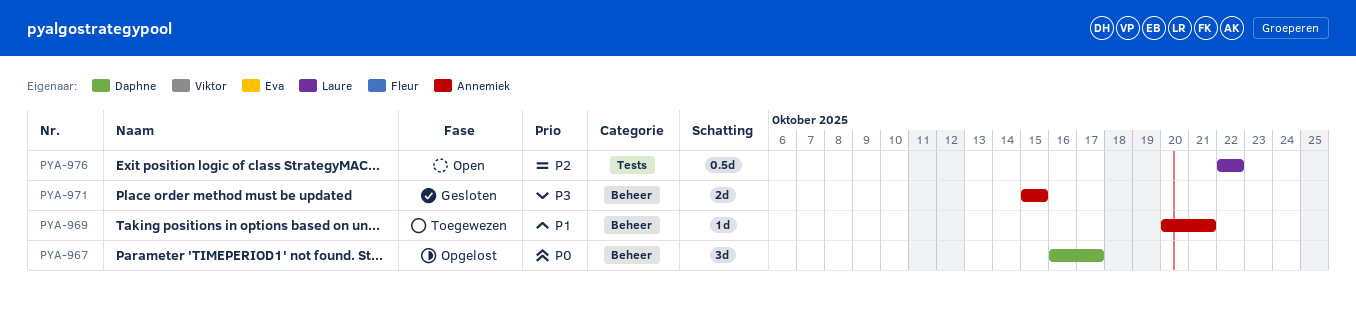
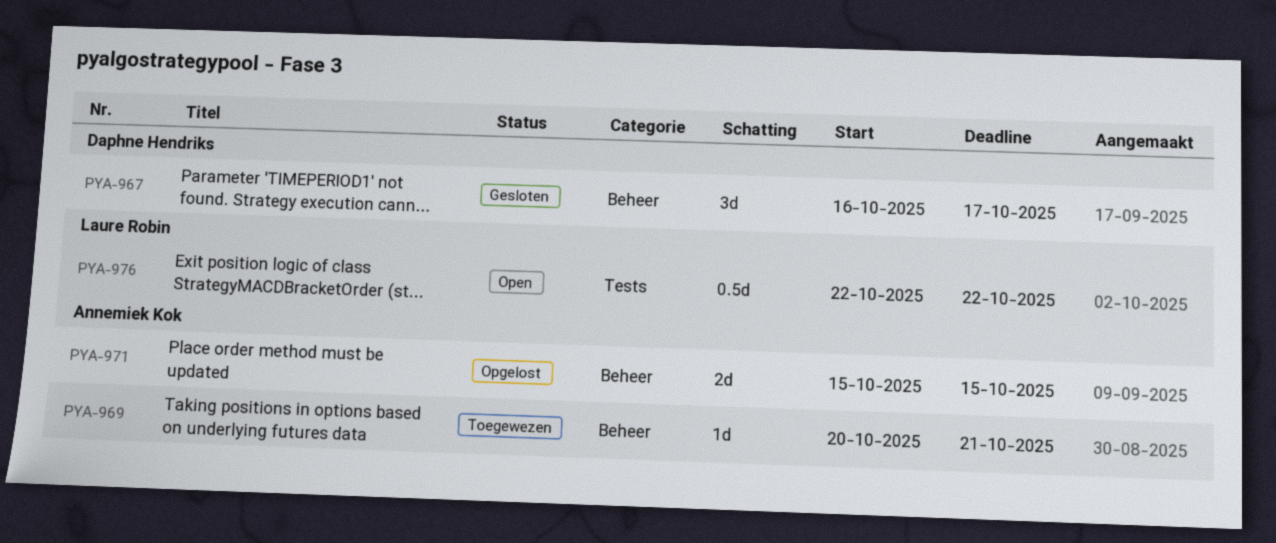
PYA-967, status: Opgelost -> Gesloten
PYA-971, status: Gesloten -> Opgelost

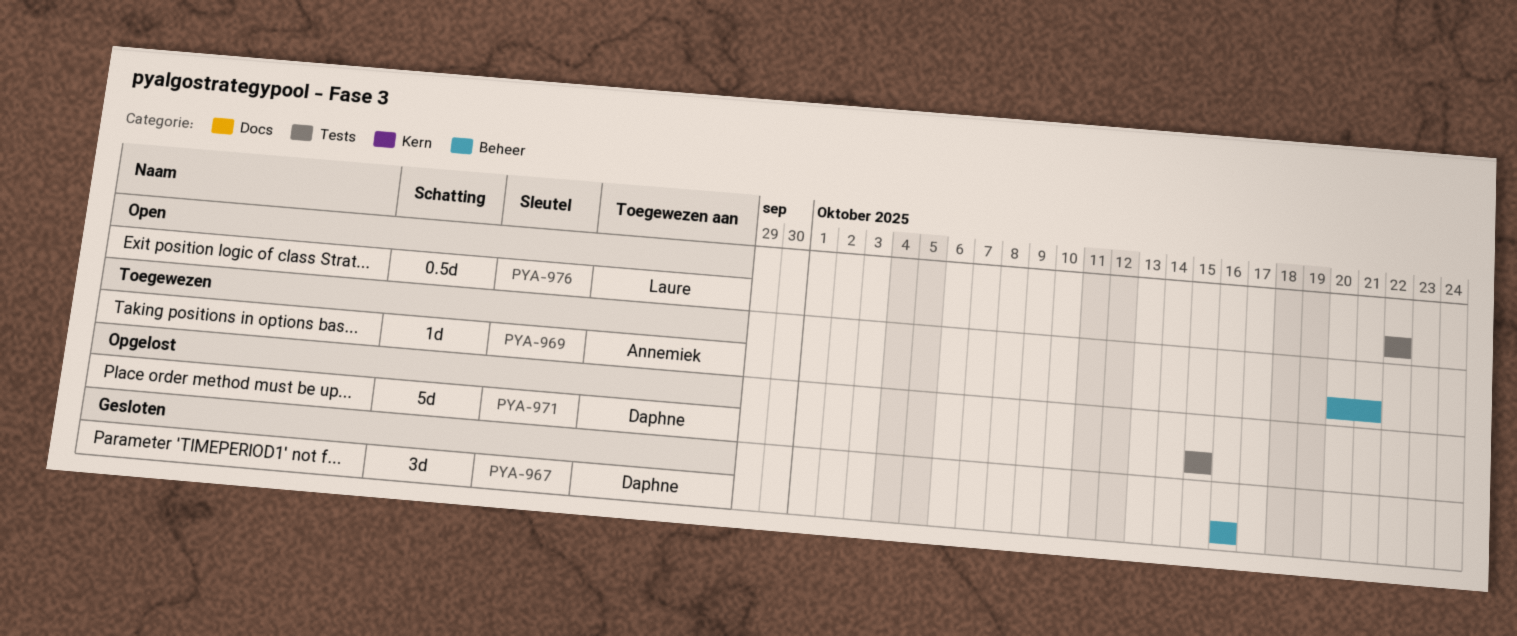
PYA-967, due: Oct 17 -> Oct 16
PYA-971, owner: Annemiek Kok -> Daphne Hendriks
PYA-971, label: Beheer -> Tests
PYA-971, estimate: 2d -> 5d

